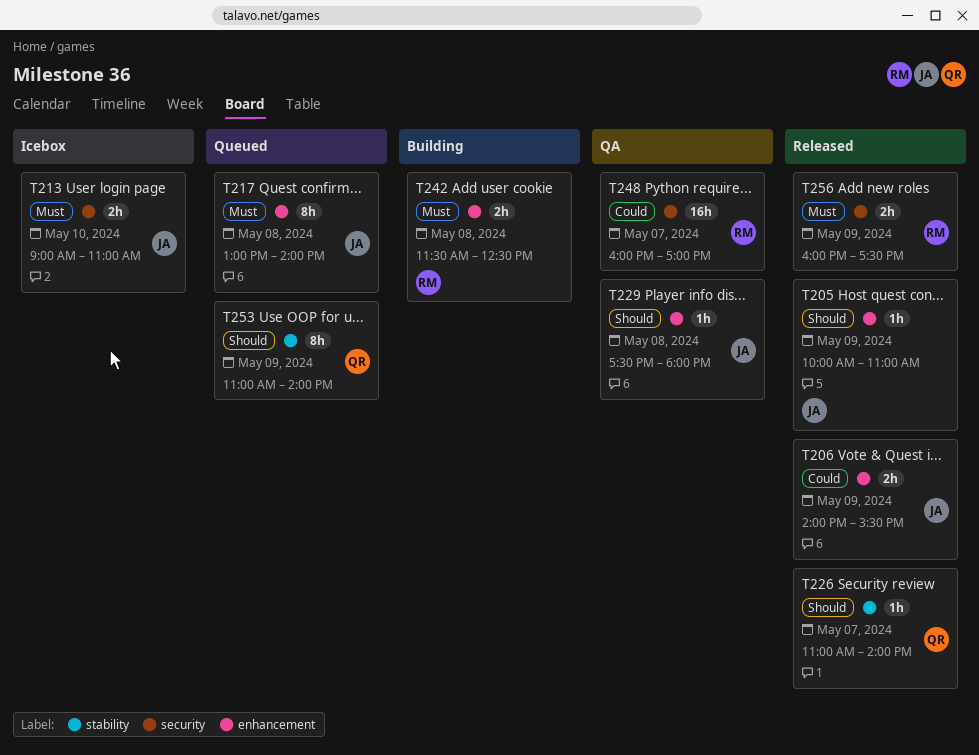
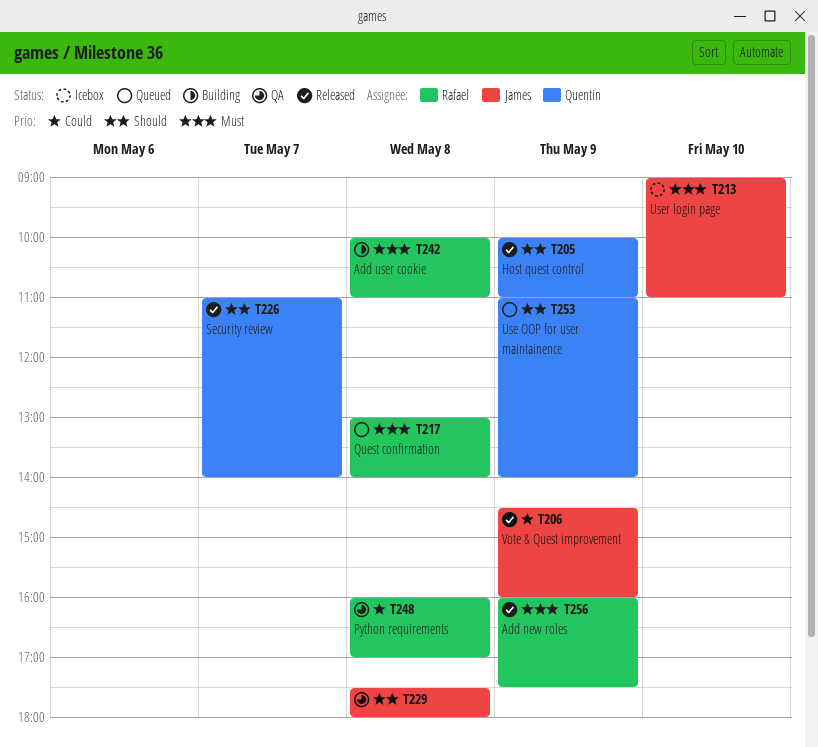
T205, owner: James -> Quentin
T206, begins: 14:00 -> 14:30
T206, ends: 15:30 -> 16:00
T217, owner: James -> Rafael
T242, begins: 11:30 -> 10:00
T242, ends: 12:30 -> 11:00
T248, day: May 7 -> May 8

